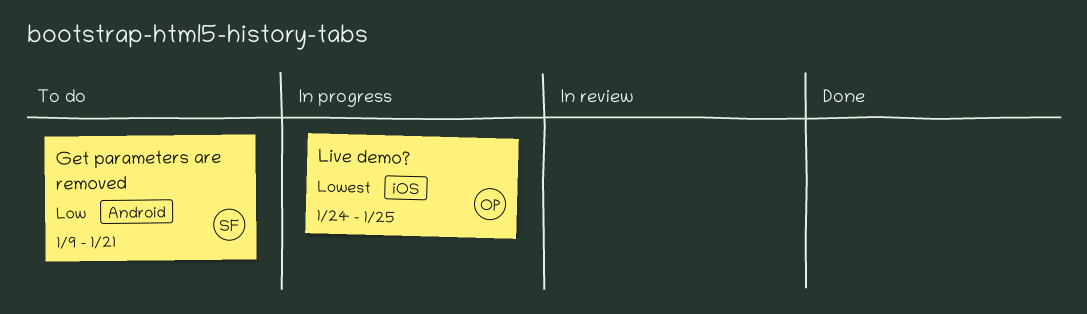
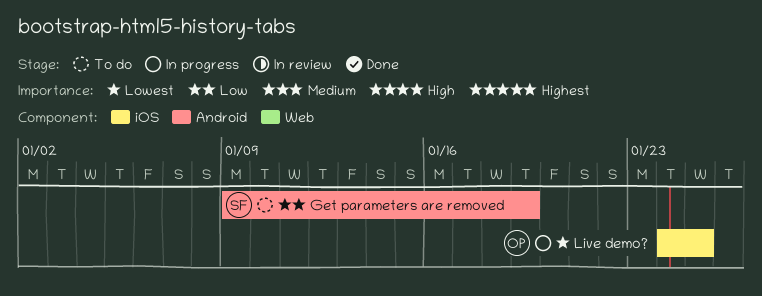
Get parameters are removed, due: Jan 21 -> Jan 19

